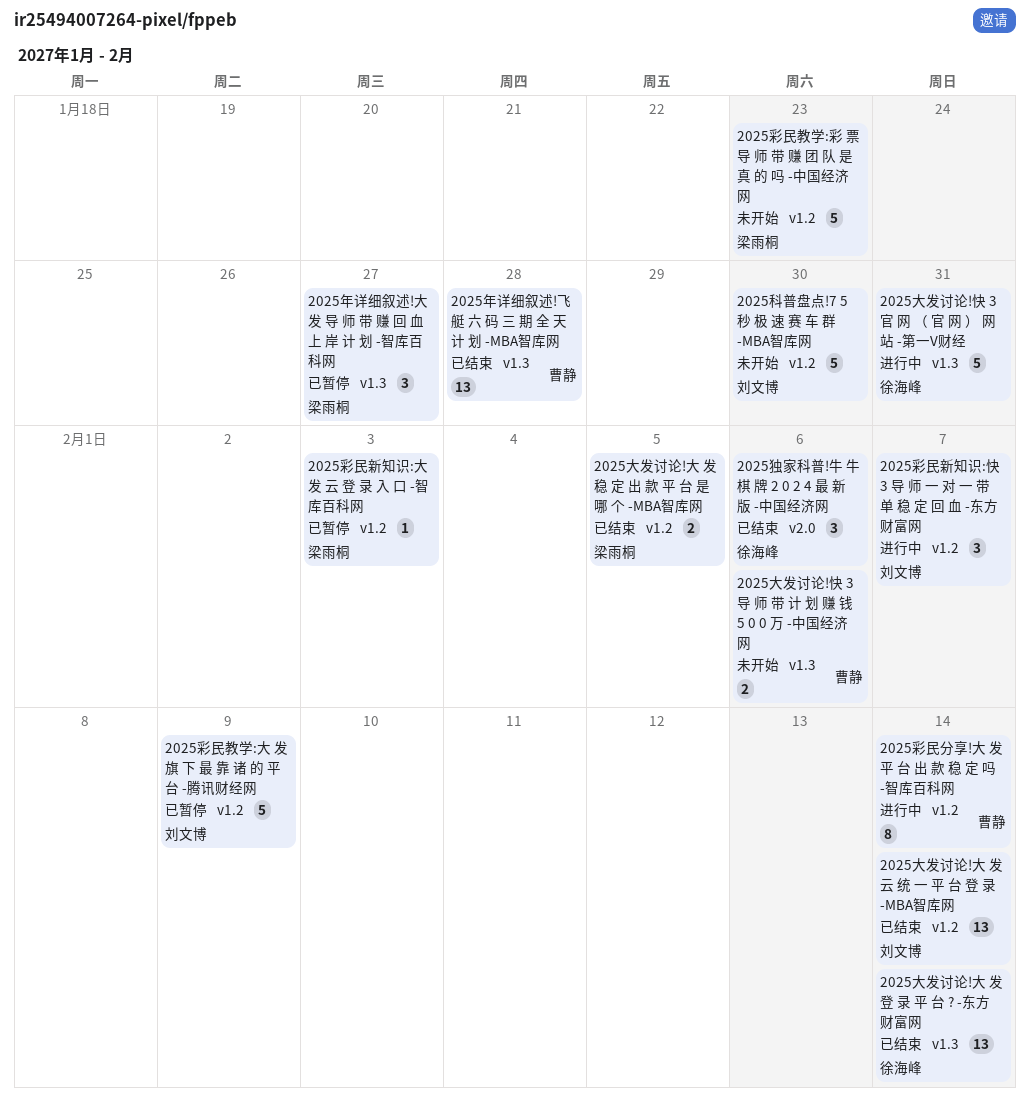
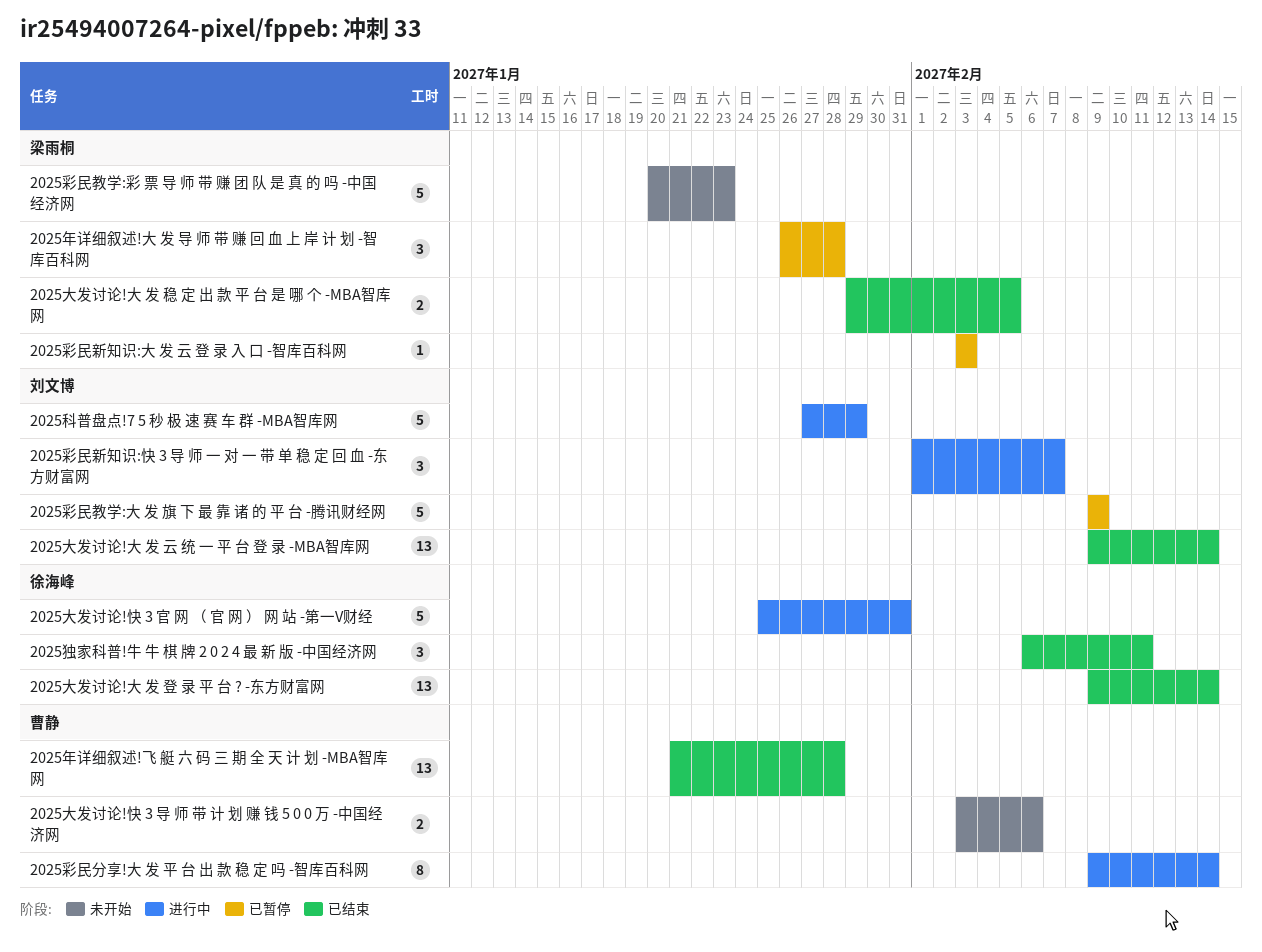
2025年详细叙述!大 发 导 师 带 赚 回 血 上 岸 计 划 -智库百科网, due: Jan 27 -> Jan 28
2025独家科普!牛 牛 棋 牌 2 0 2 4 最 新 版 -中国经济网, due: Feb 6 -> Feb 11
2025科普盘点!7 5 秒 极 速 赛 车 群 -MBA智库网, status: 未开始 -> 进行中
2025科普盘点!7 5 秒 极 速 赛 车 群 -MBA智库网, due: Jan 30 -> Jan 29

